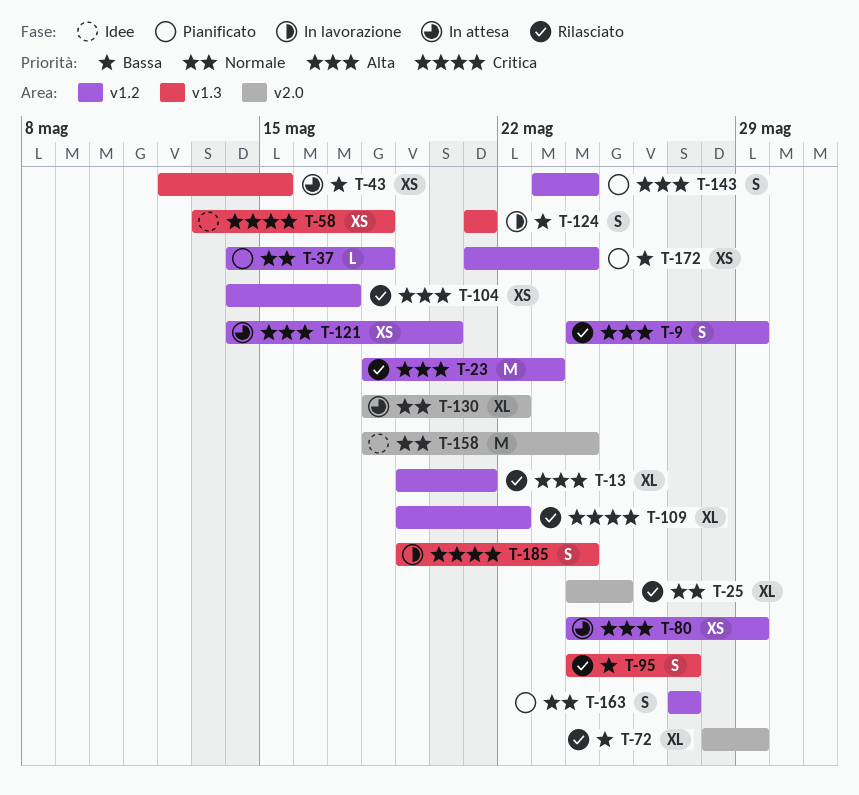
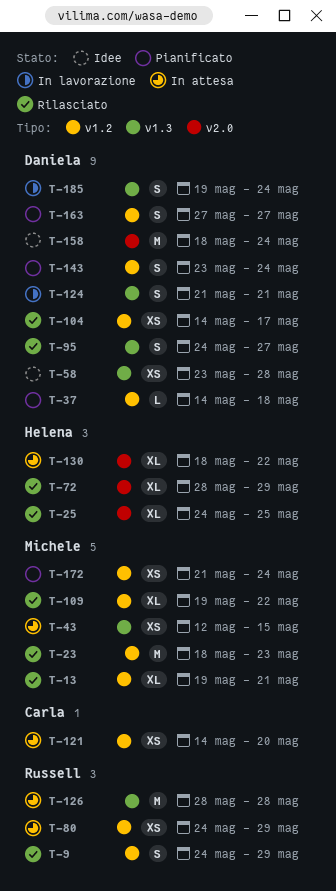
T-58, start: May 13 -> May 23
T-58, due: May 18 -> May 28
T-126: none -> present

